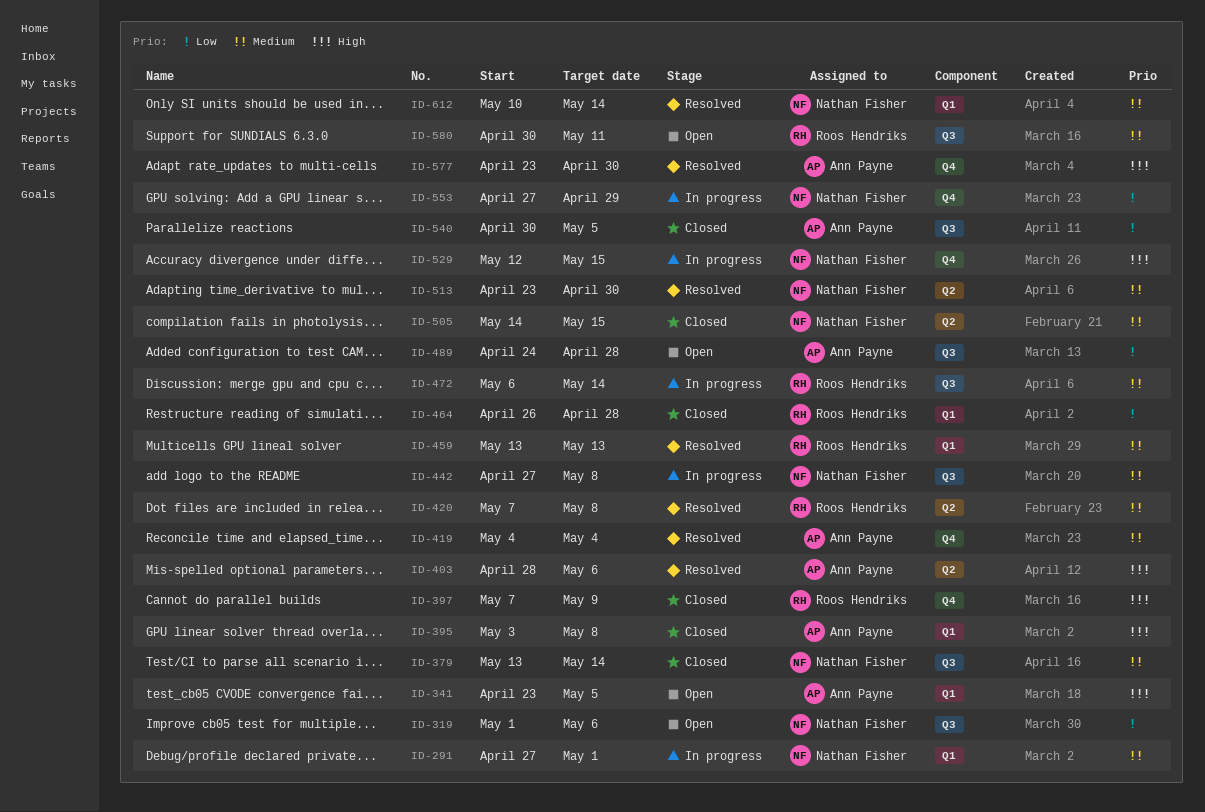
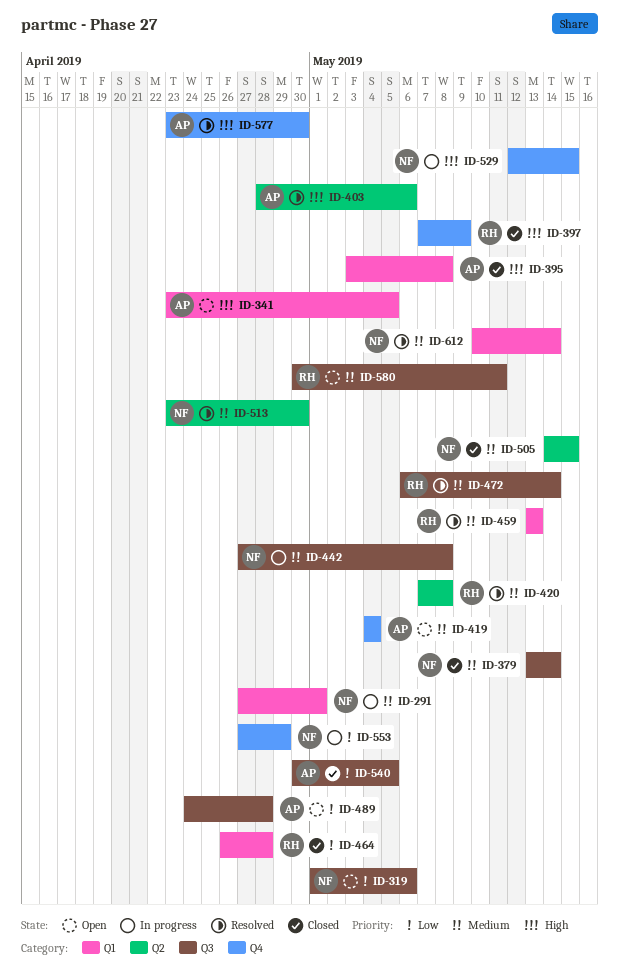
ID-419, status: Resolved -> Open
ID-472, status: In progress -> Resolved

